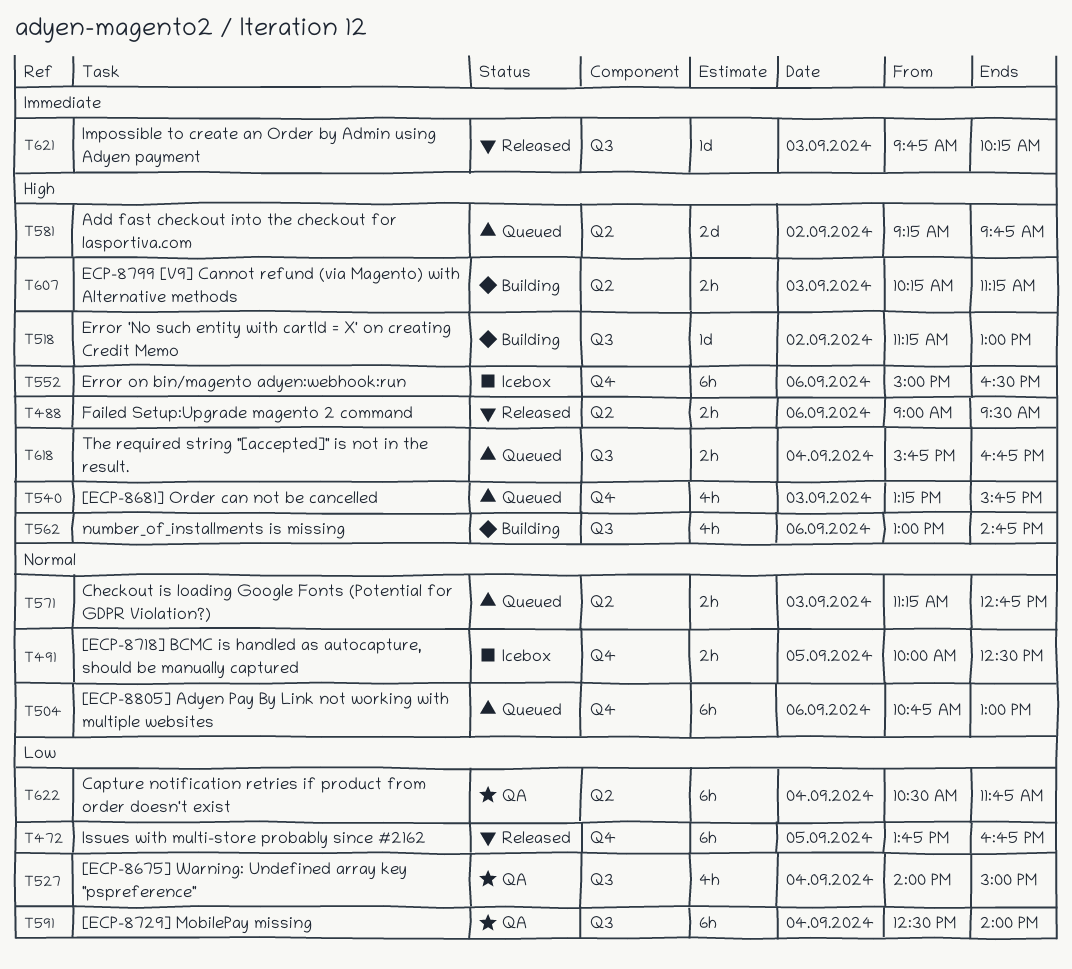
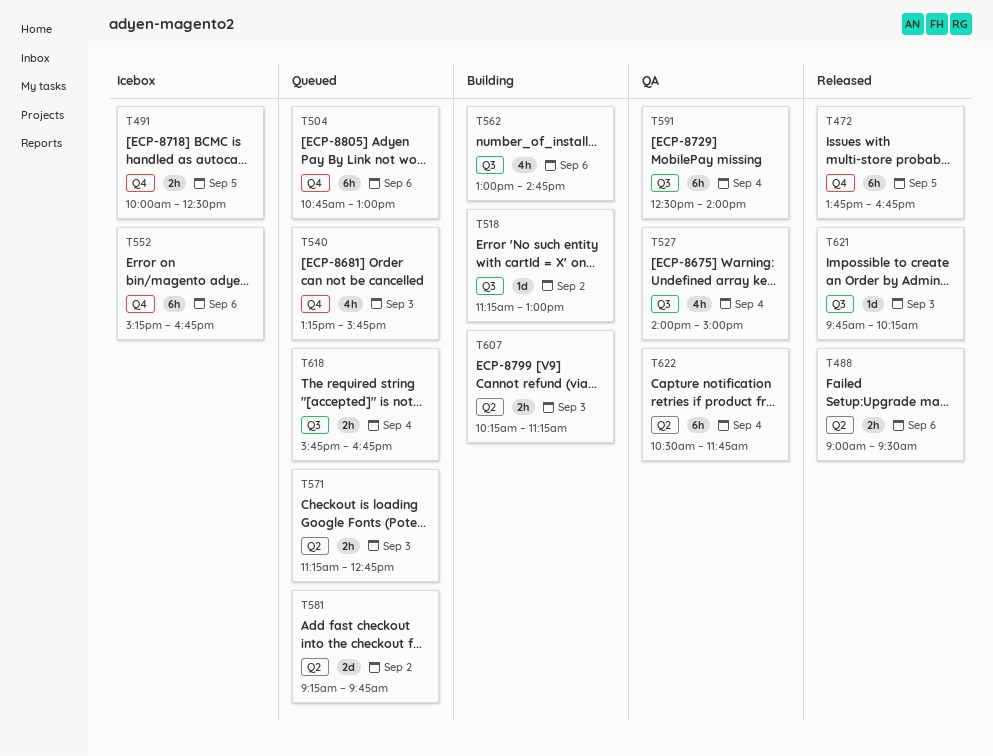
T552, begins: 15:00 -> 15:15
T552, ends: 16:30 -> 16:45

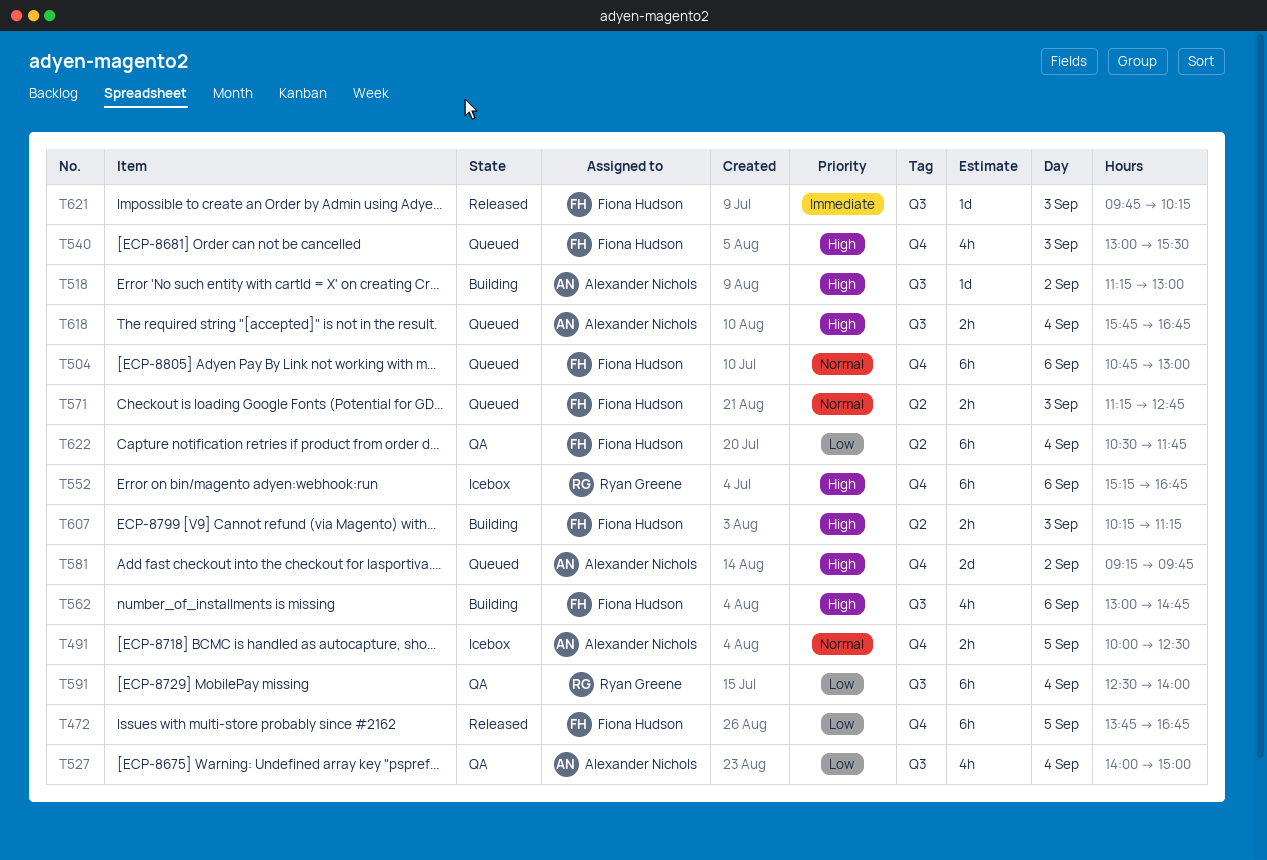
T488: present -> none
T540, begins: 13:15 -> 13:00
T540, ends: 15:45 -> 15:30
T581, label: Q2 -> Q4

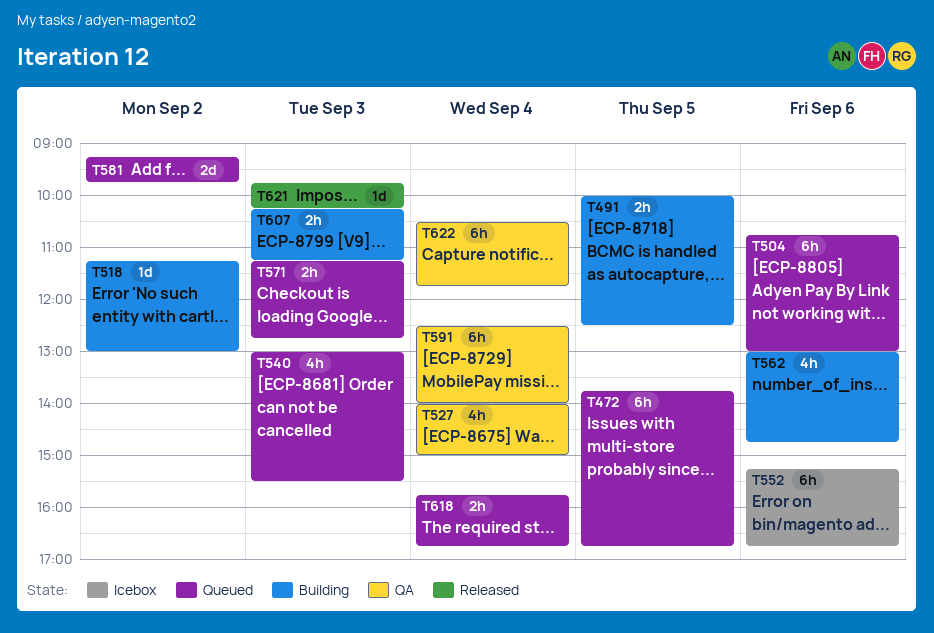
T472, status: Released -> Queued
T491, status: Icebox -> Building

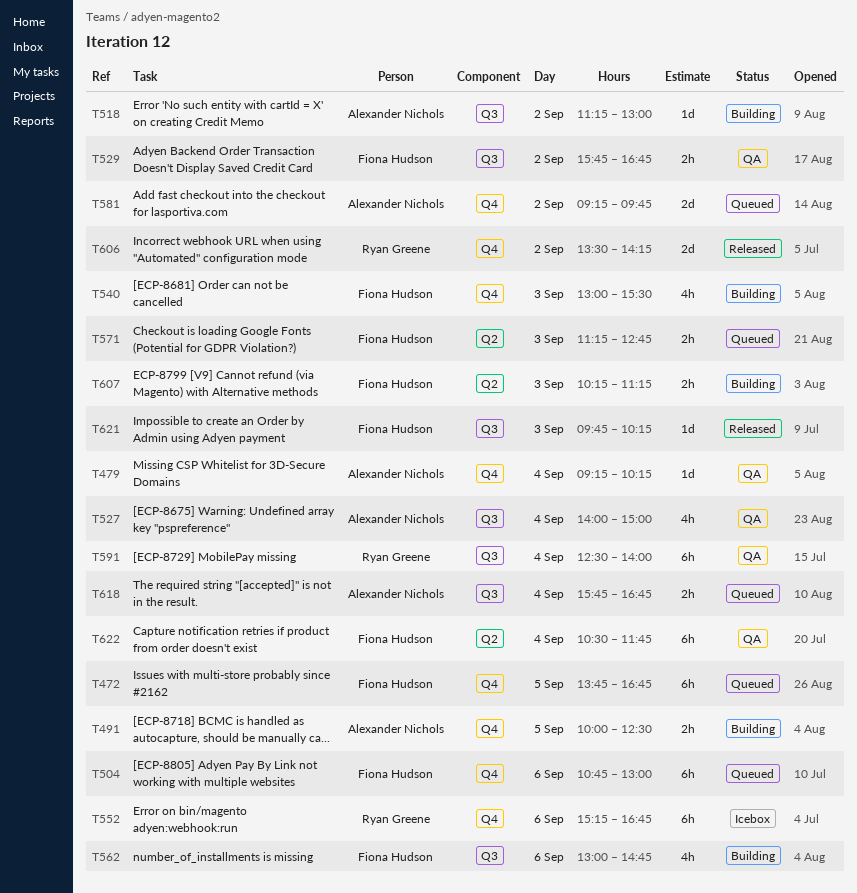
T479: none -> present
T529: none -> present
T540, status: Queued -> Building
T606: none -> present

